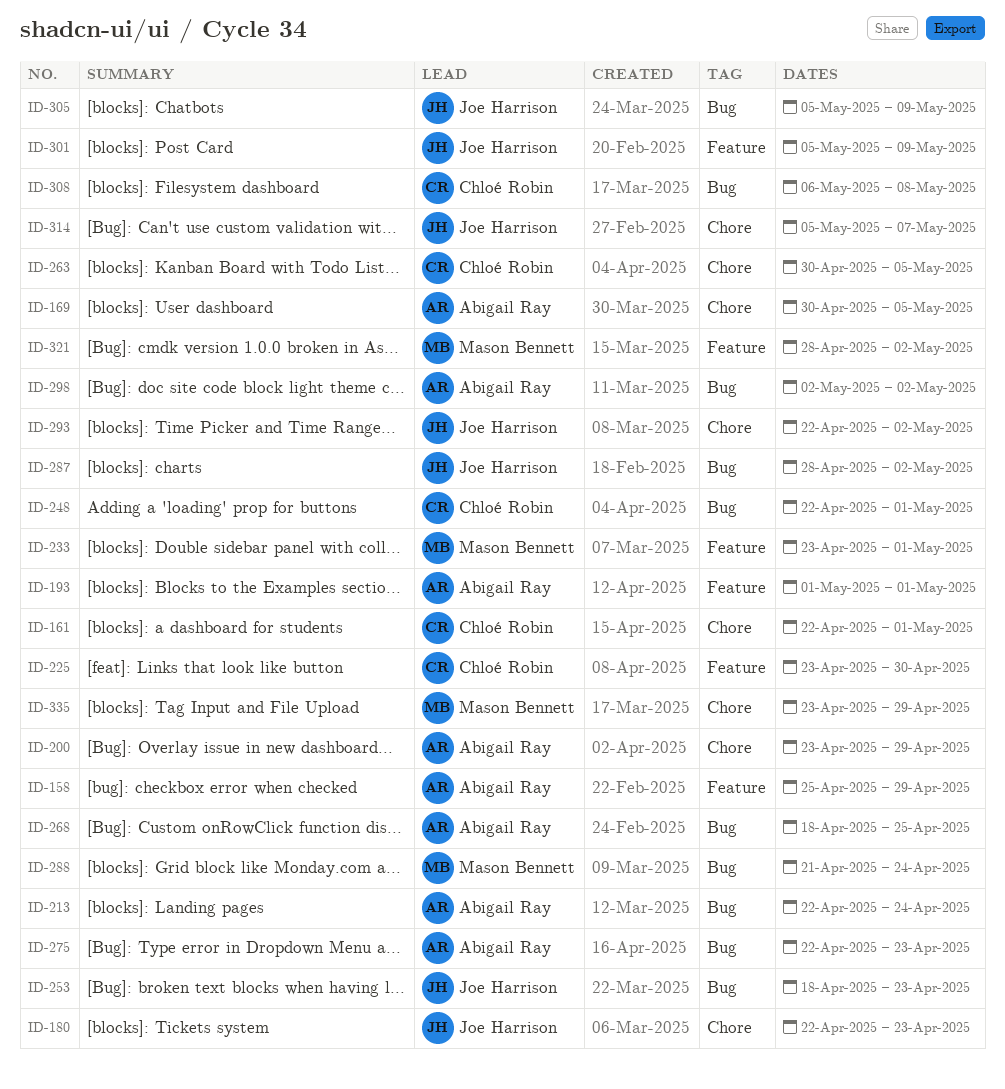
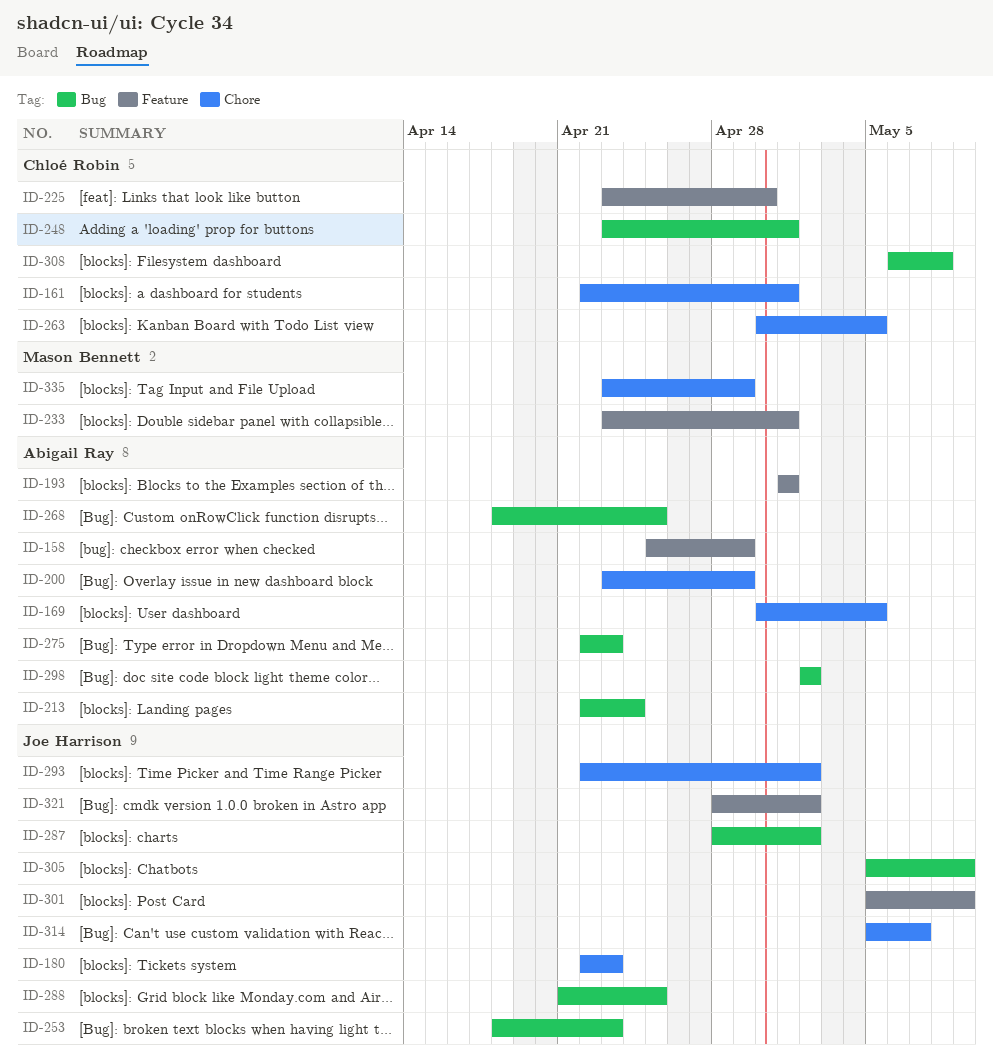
ID-248, start: Apr 22 -> Apr 23
ID-288, owner: Mason Bennett -> Joe Harrison
ID-288, due: Apr 24 -> Apr 25
ID-321, owner: Mason Bennett -> Joe Harrison

